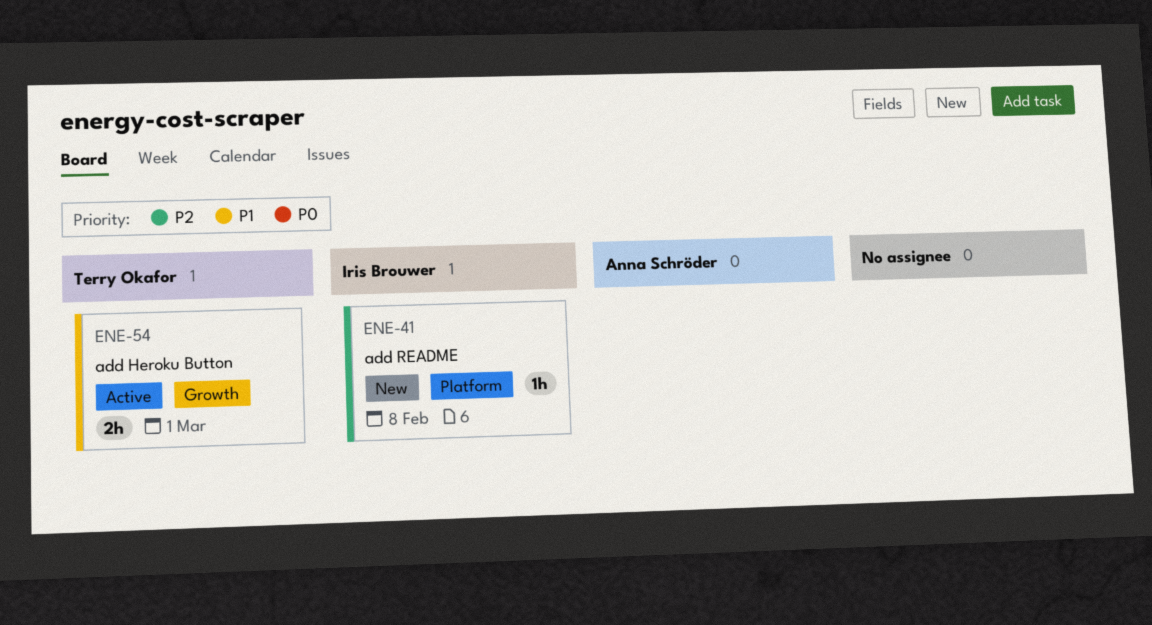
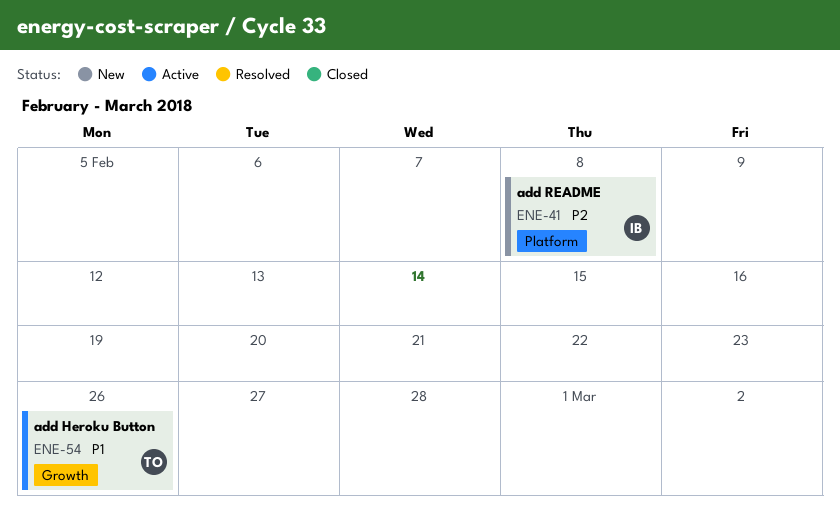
ENE-54, due: Mar 1 -> Feb 26

